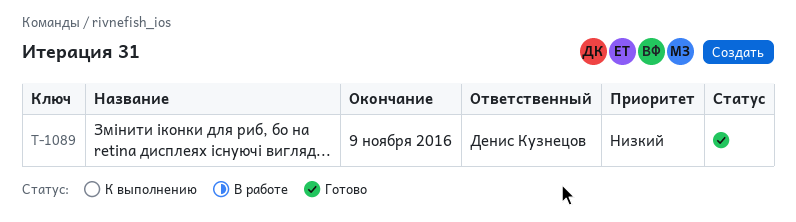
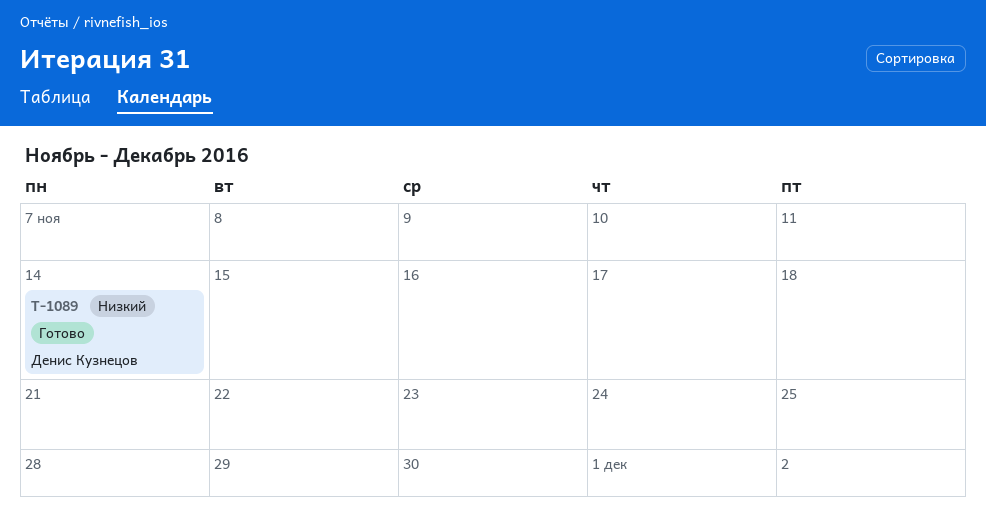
T-1089, due: Nov 9 -> Nov 14

